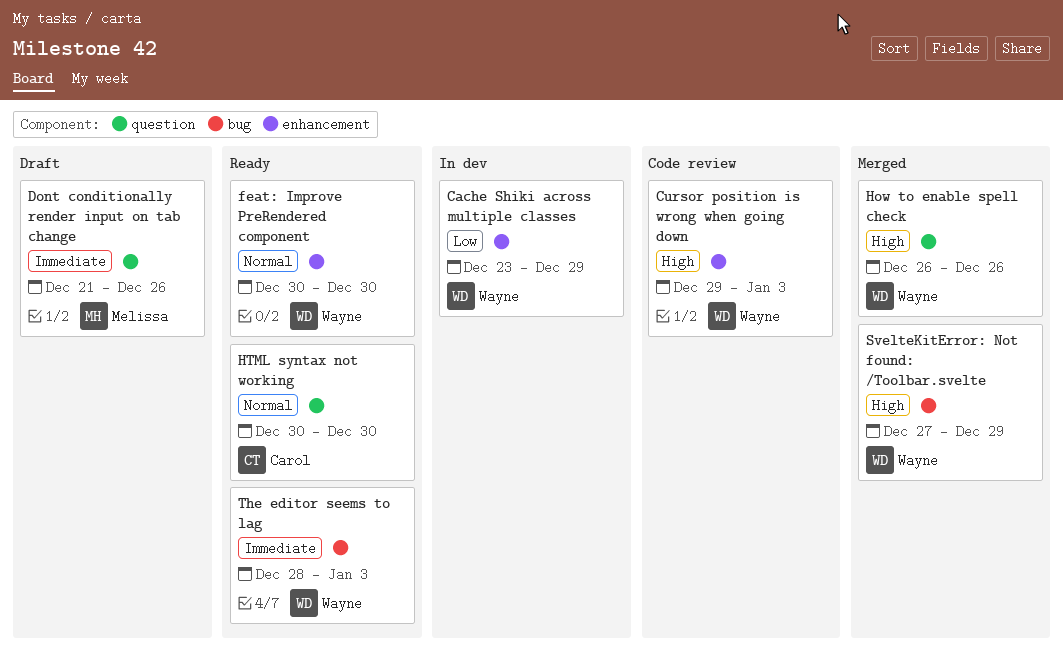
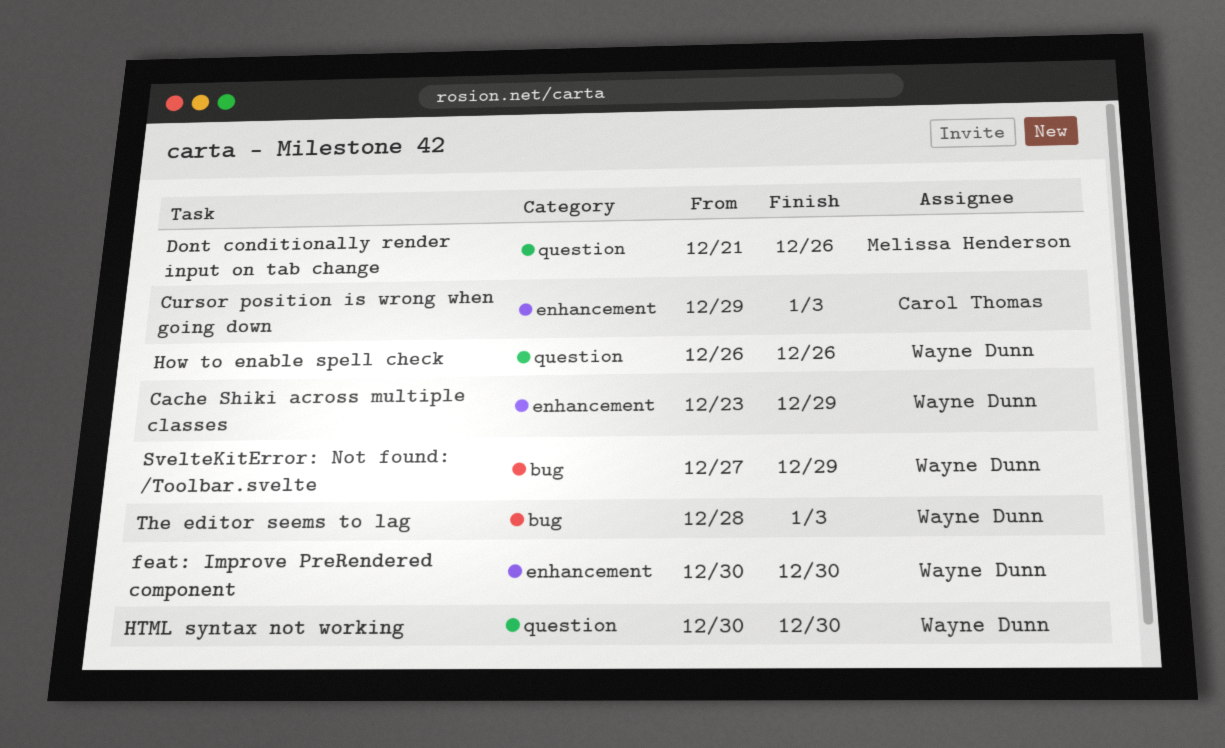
Cursor position is wrong when going down, owner: Wayne Dunn -> Carol Thomas
HTML syntax not working, owner: Carol Thomas -> Wayne Dunn

